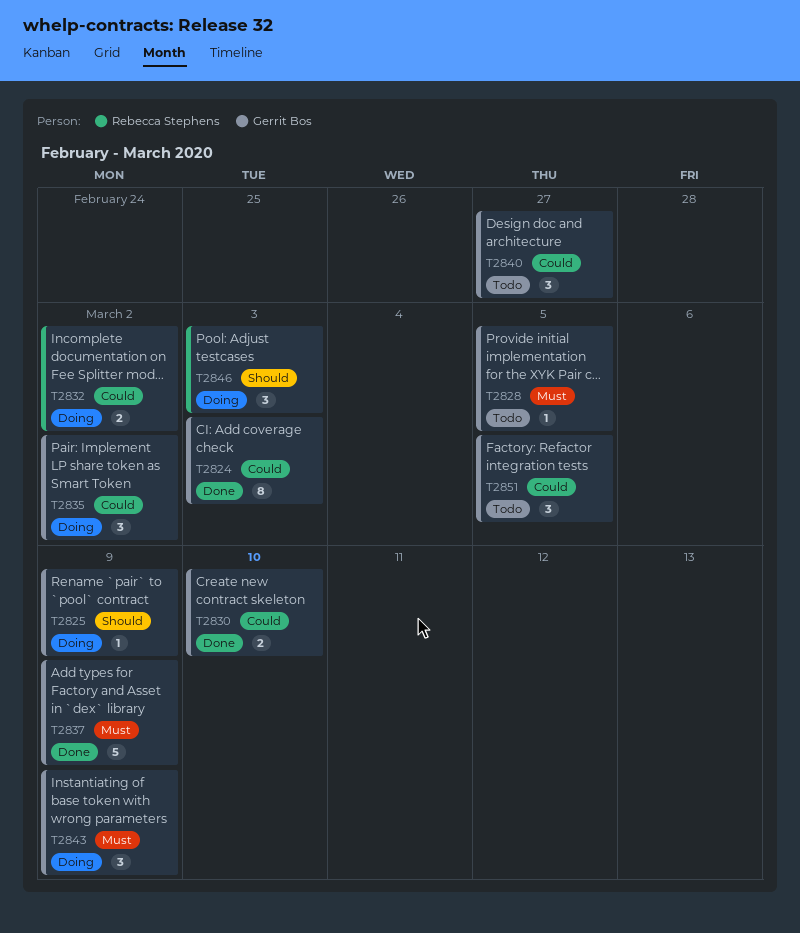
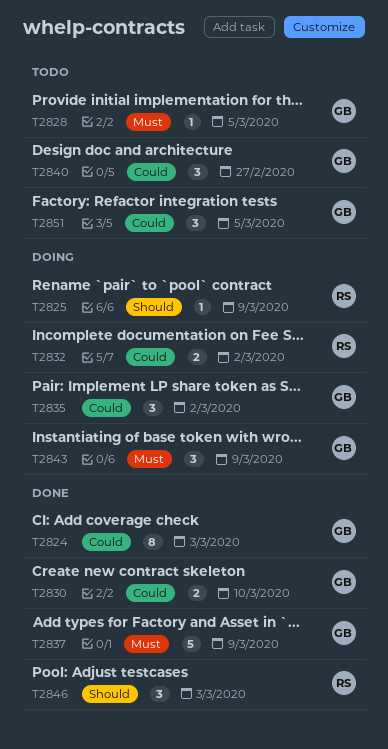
T2825, owner: Gerrit Bos -> Rebecca Stephens
T2846, status: Doing -> Done

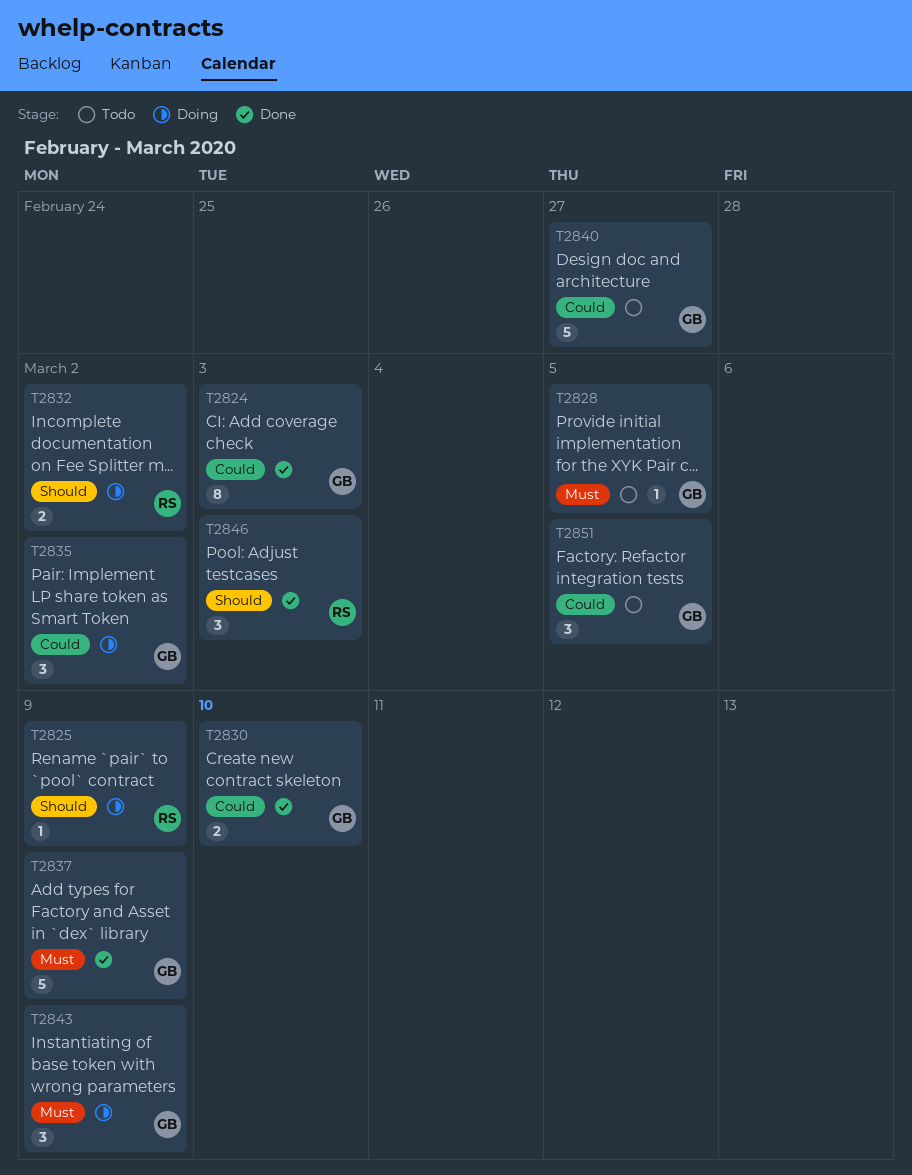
T2832, priority: Could -> Should
T2840, estimate: 3 -> 5

